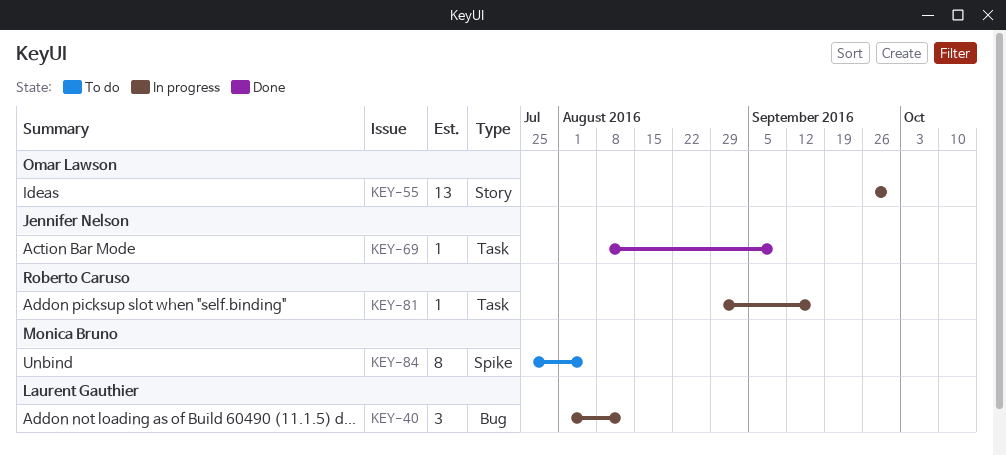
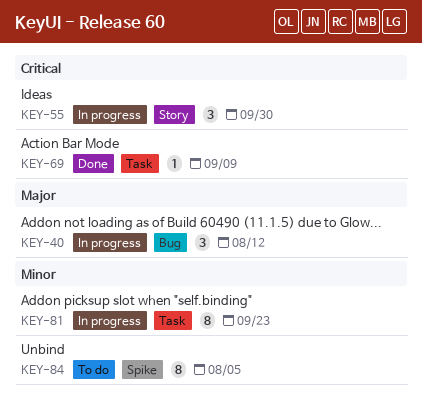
KEY-55, estimate: 13 -> 3
KEY-81, estimate: 1 -> 8
KEY-81, due: Sep 16 -> Sep 23

